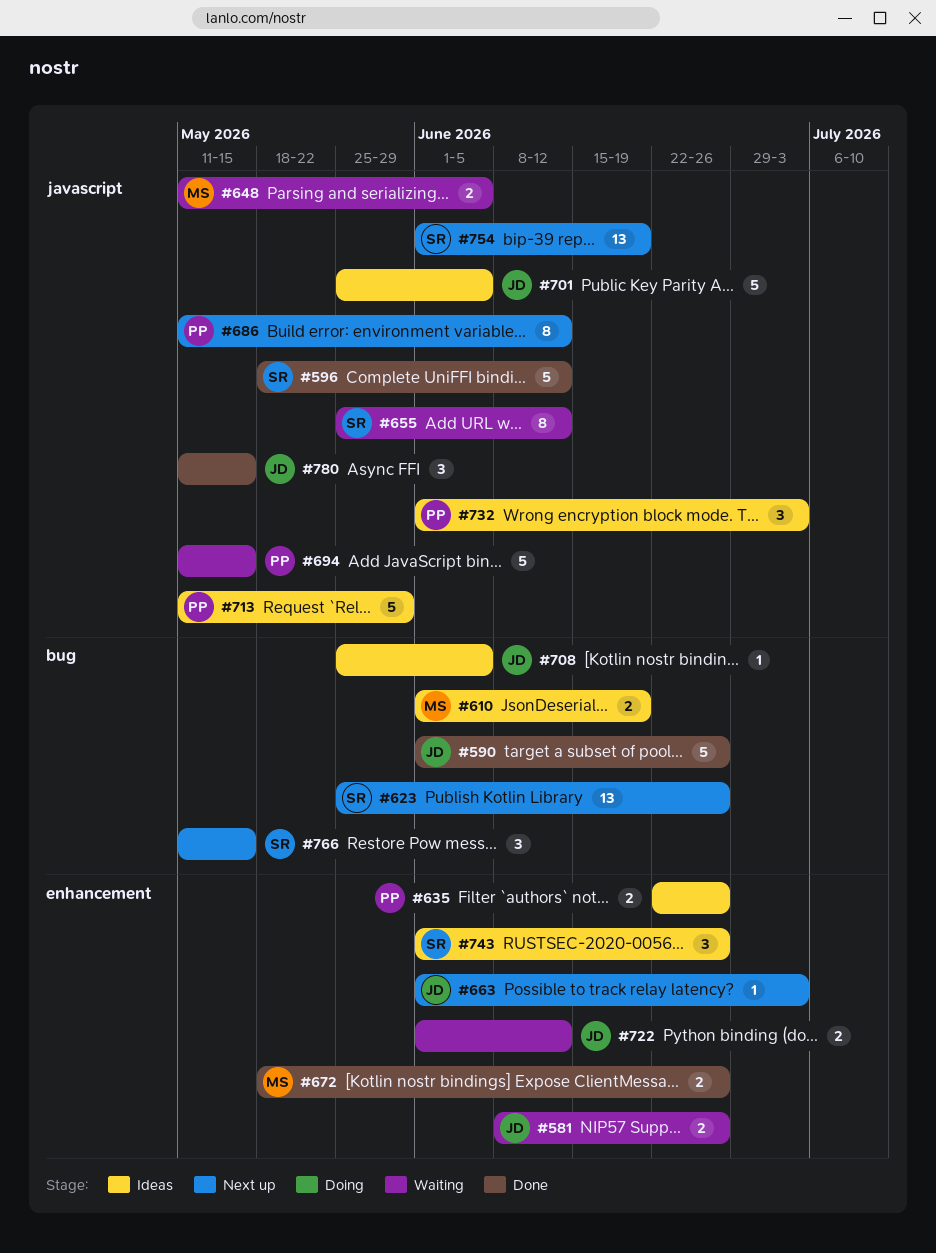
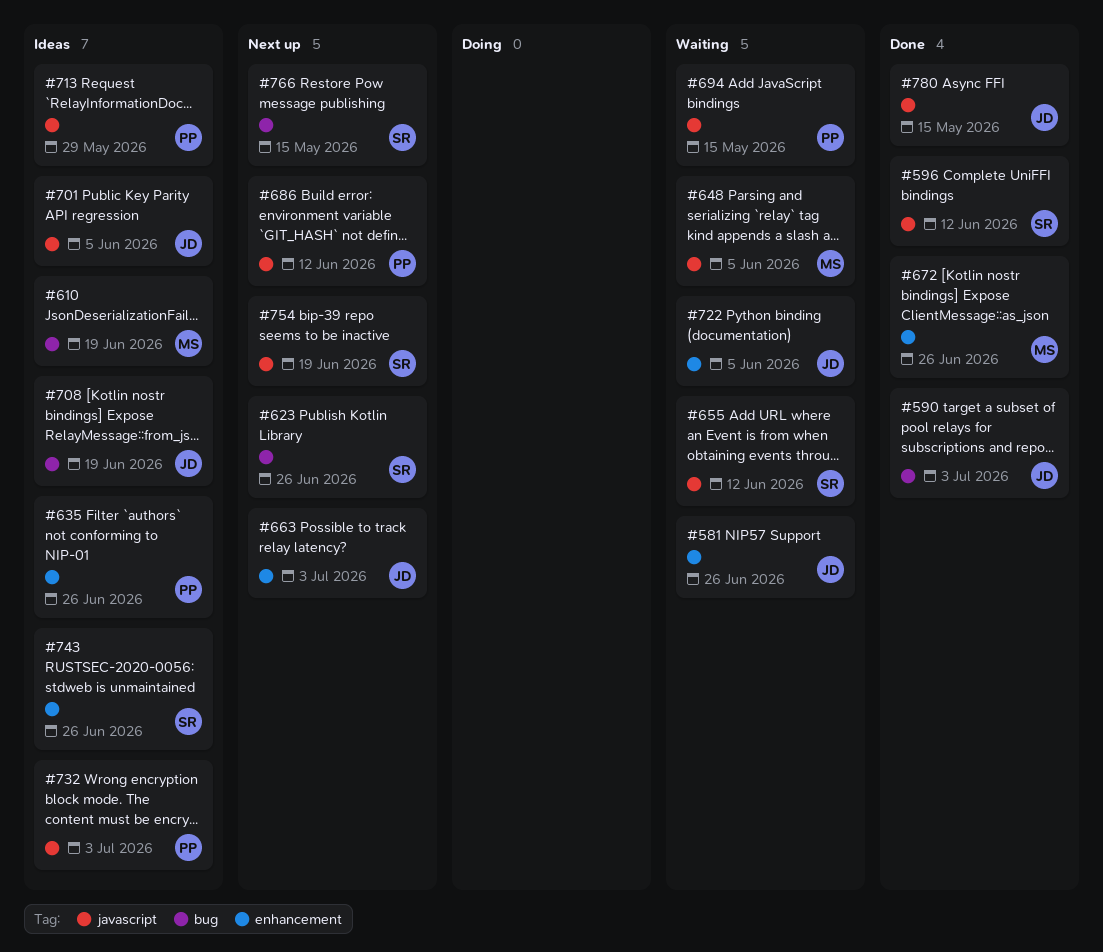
#590, due: Jun 26 -> Jul 3
#708, due: Jun 5 -> Jun 19
#722, due: Jun 12 -> Jun 5

